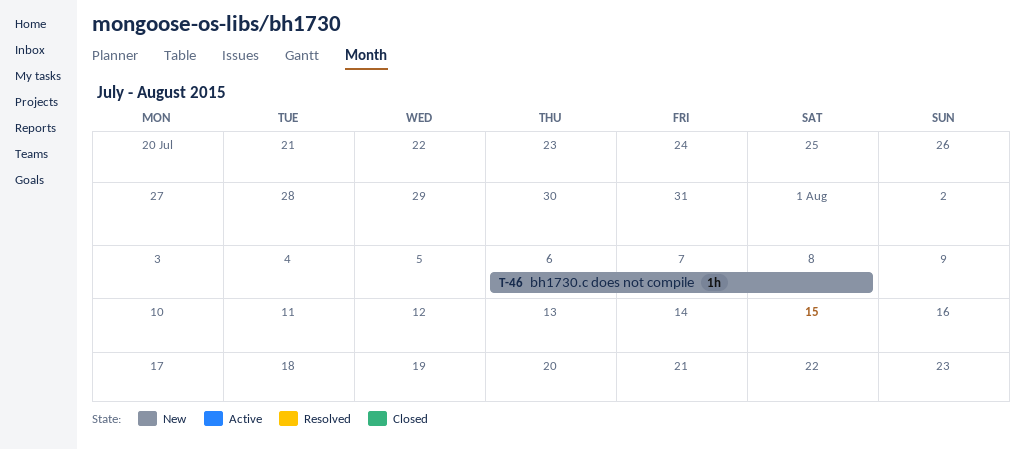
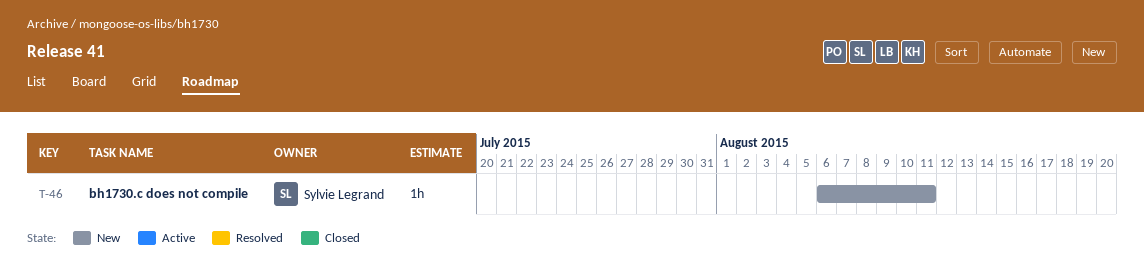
T-46, due: Aug 8 -> Aug 11

